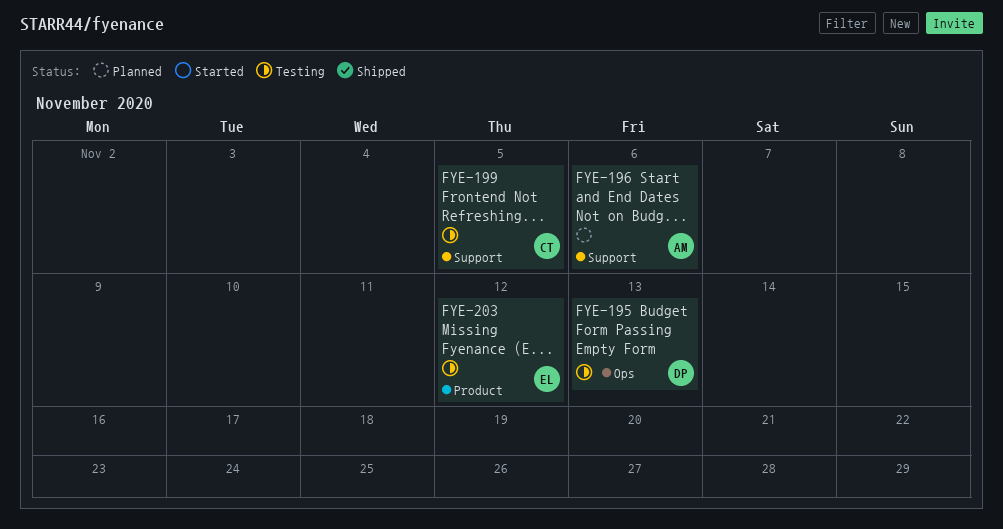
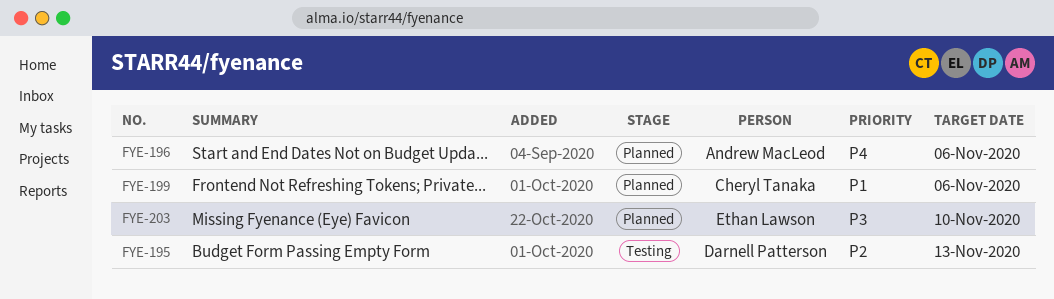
FYE-199, status: Testing -> Planned
FYE-199, due: Nov 5 -> Nov 6
FYE-203, status: Testing -> Planned
FYE-203, due: Nov 12 -> Nov 10

